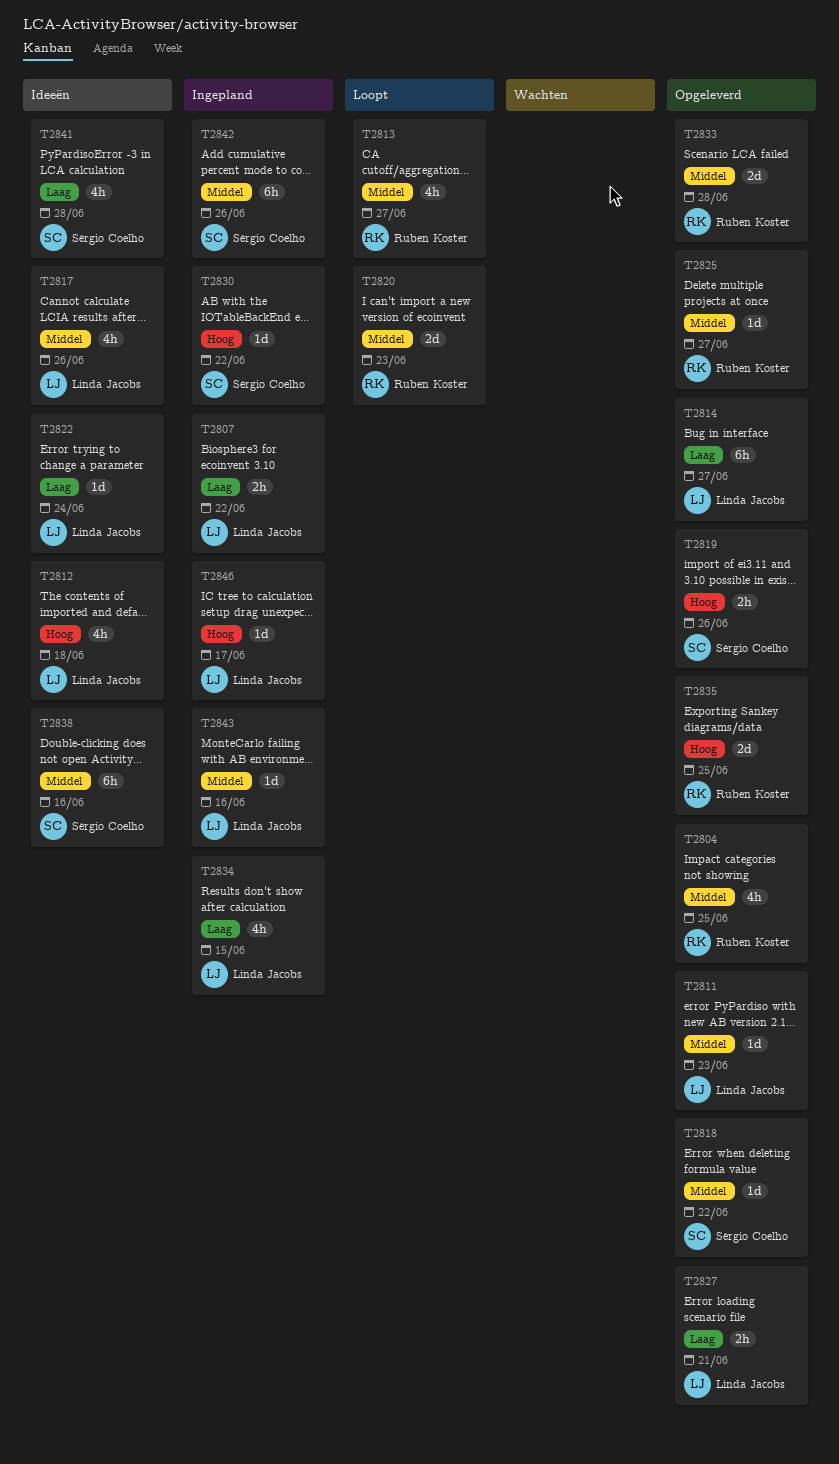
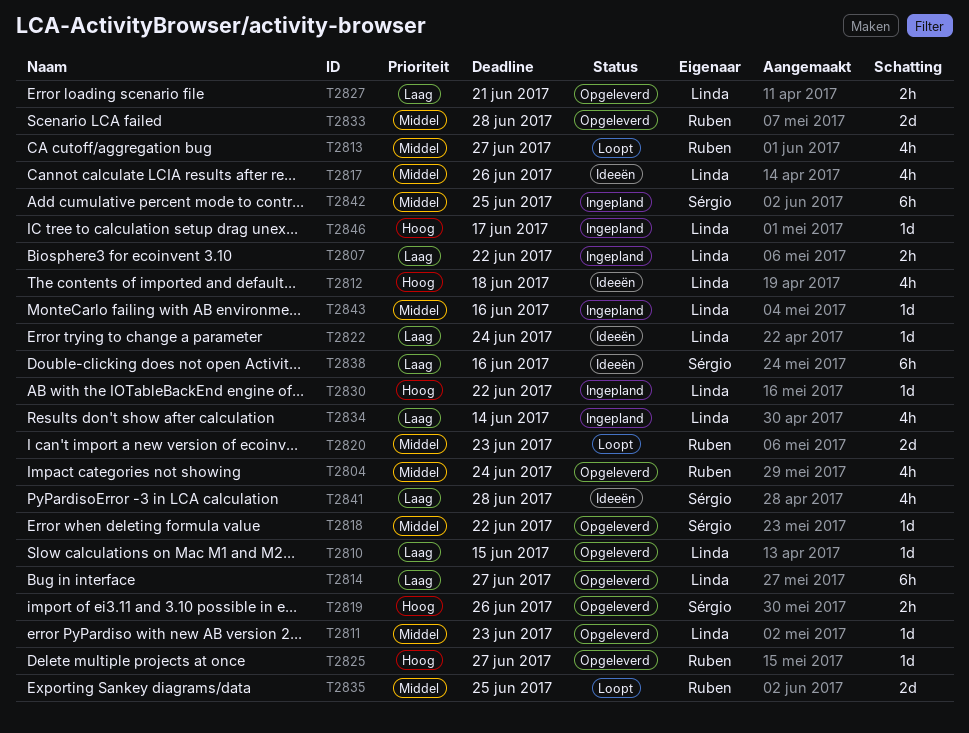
T2804, due: Jun 25 -> Jun 24
T2810: none -> present
T2825, priority: Middel -> Hoog
T2830, owner: Sérgio Coelho -> Linda Jacobs
T2834, due: Jun 15 -> Jun 14
T2835, status: Opgeleverd -> Loopt
T2835, priority: Hoog -> Middel
T2838, priority: Middel -> Laag
T2842, due: Jun 26 -> Jun 25

